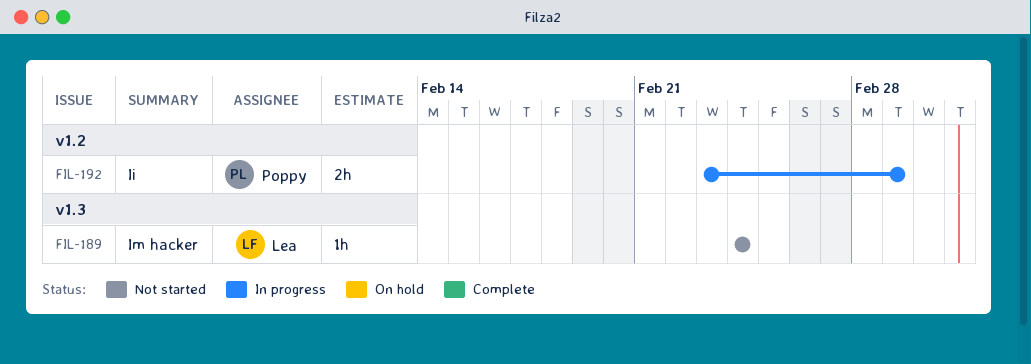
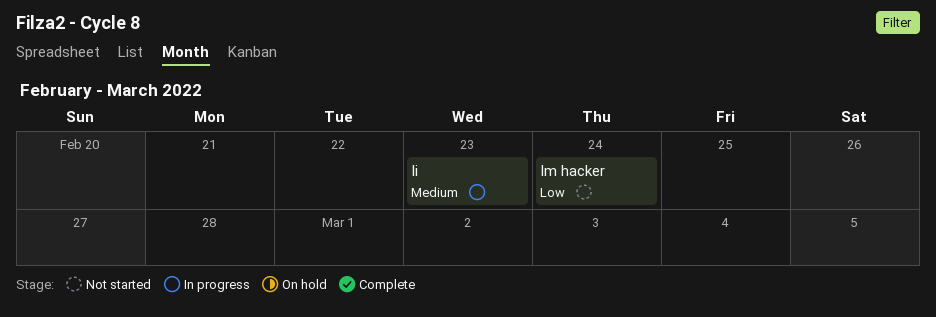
Ii, due: Mar 1 -> Feb 23

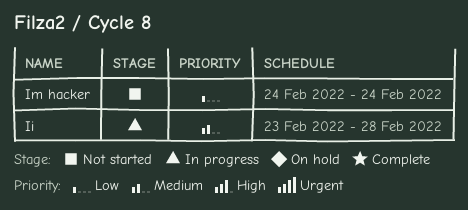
Ii, due: Feb 23 -> Feb 28

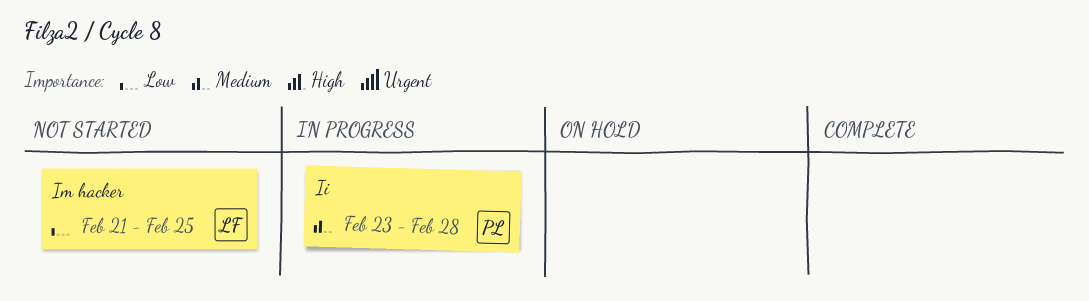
Im hacker, start: Feb 24 -> Feb 21
Im hacker, due: Feb 24 -> Feb 25

